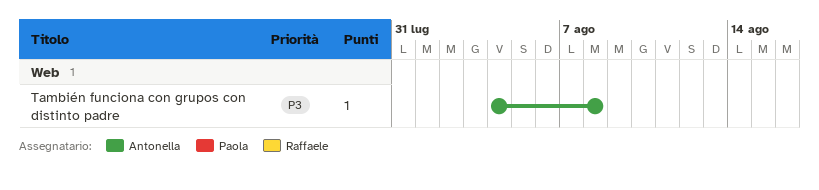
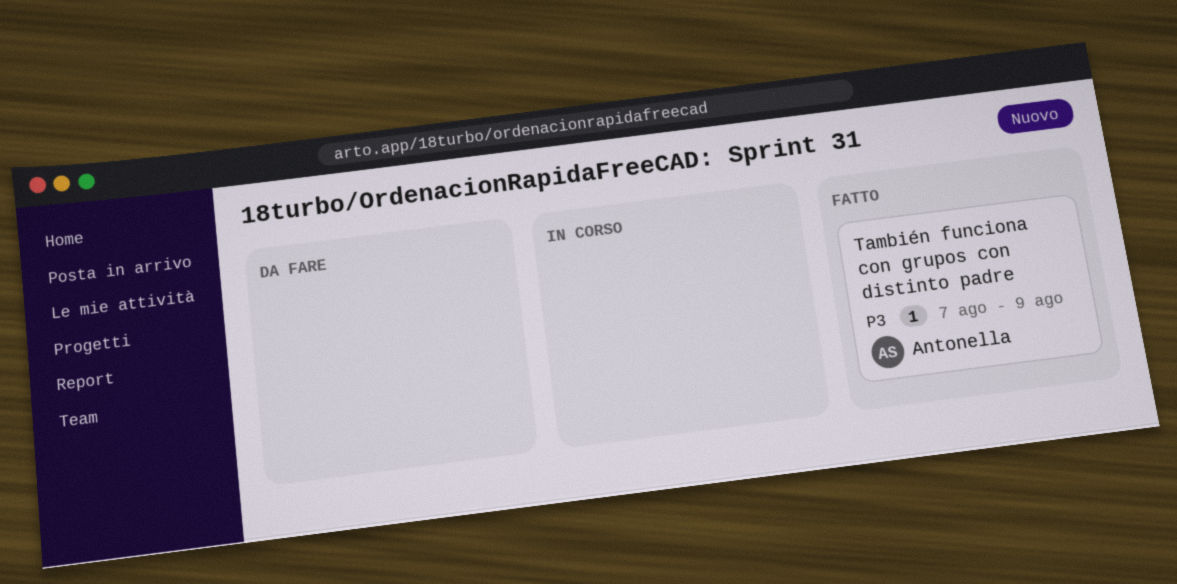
También funciona con grupos con distinto padre, start: Aug 4 -> Aug 7
También funciona con grupos con distinto padre, due: Aug 8 -> Aug 9

